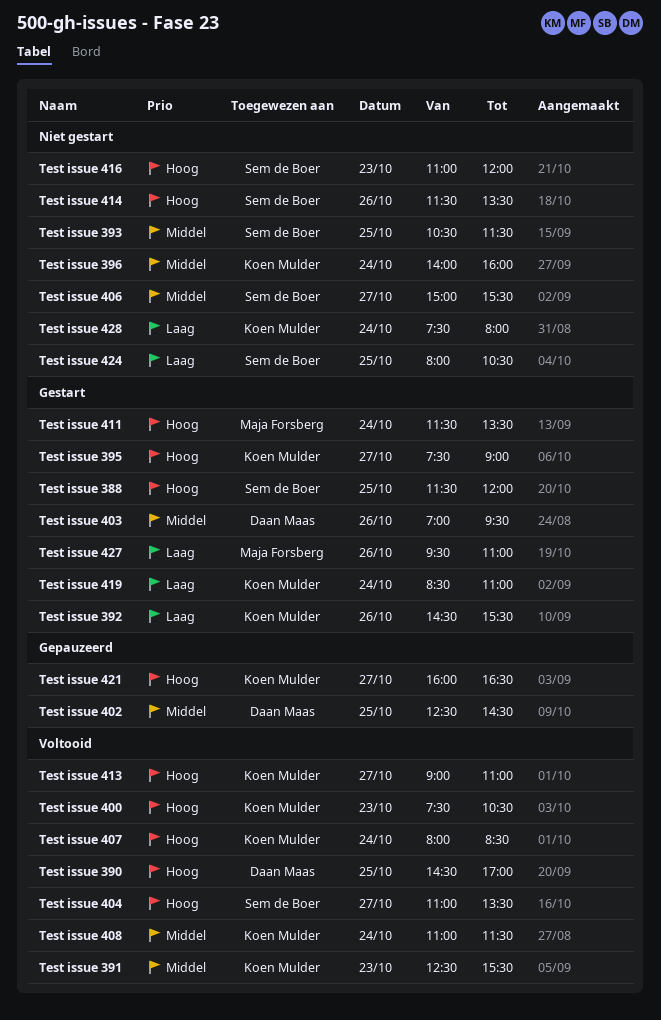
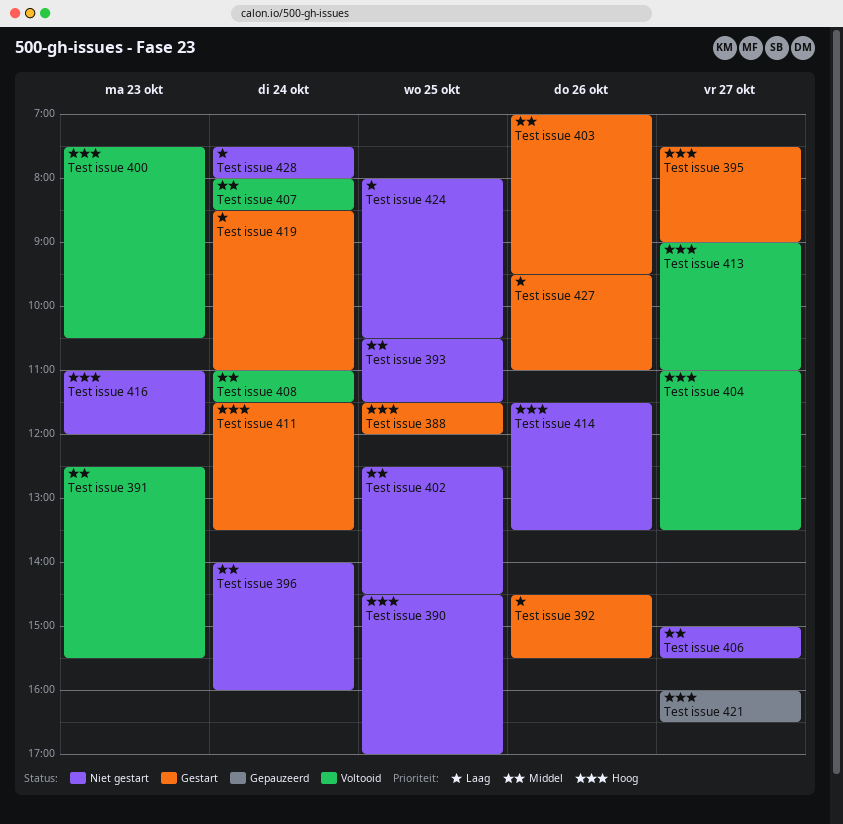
Test issue 390, status: Voltooid -> Niet gestart
Test issue 402, status: Gepauzeerd -> Niet gestart
Test issue 407, priority: Hoog -> Middel

